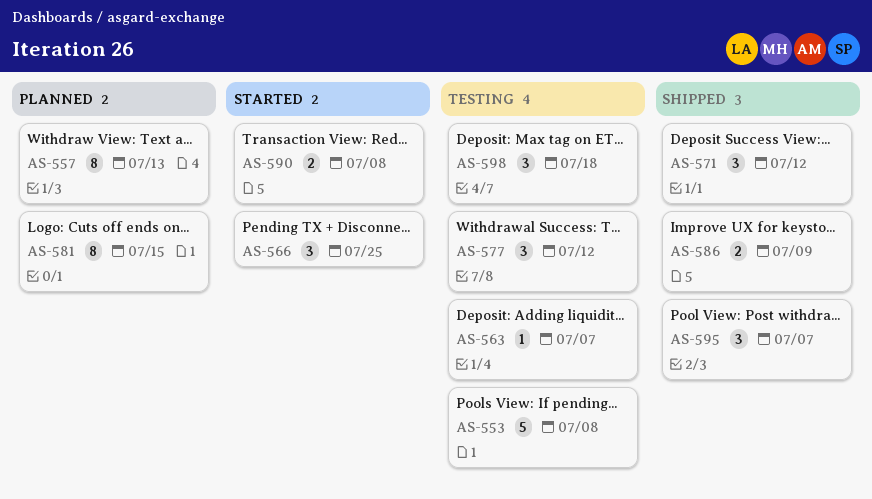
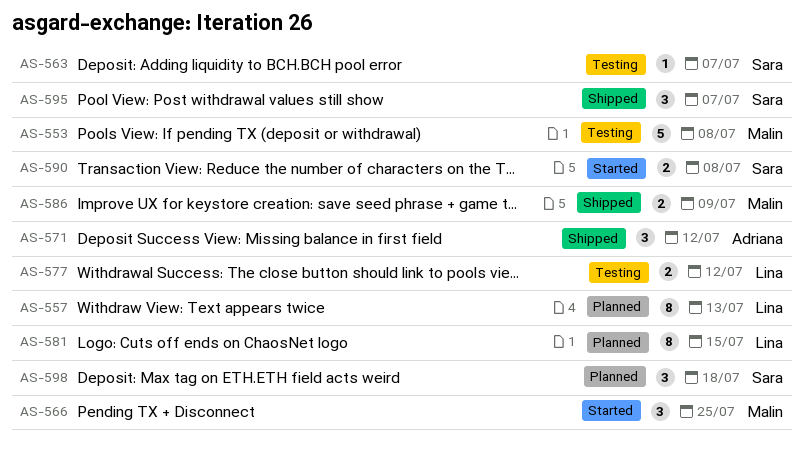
AS-577, estimate: 3 -> 2
AS-598, status: Testing -> Planned

